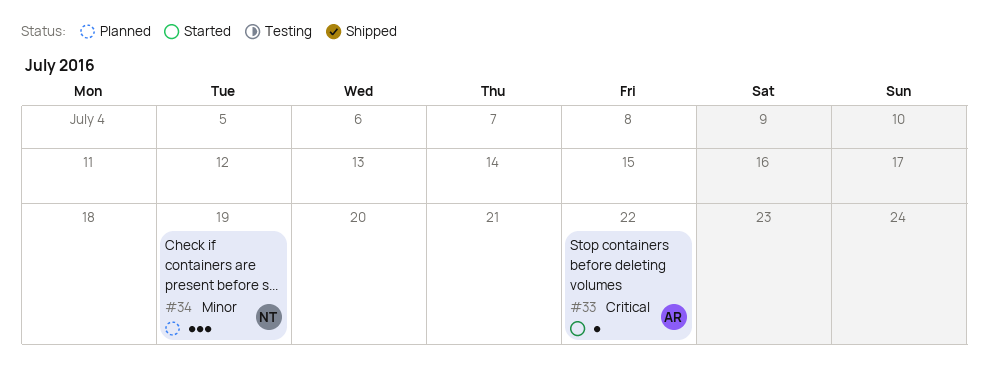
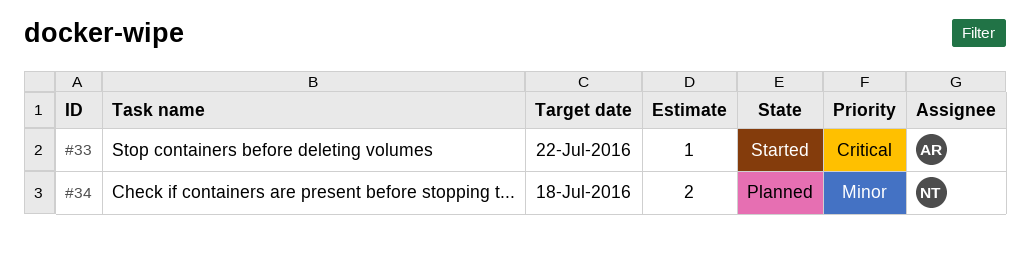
#34, estimate: 3 -> 2
#34, due: Jul 19 -> Jul 18

